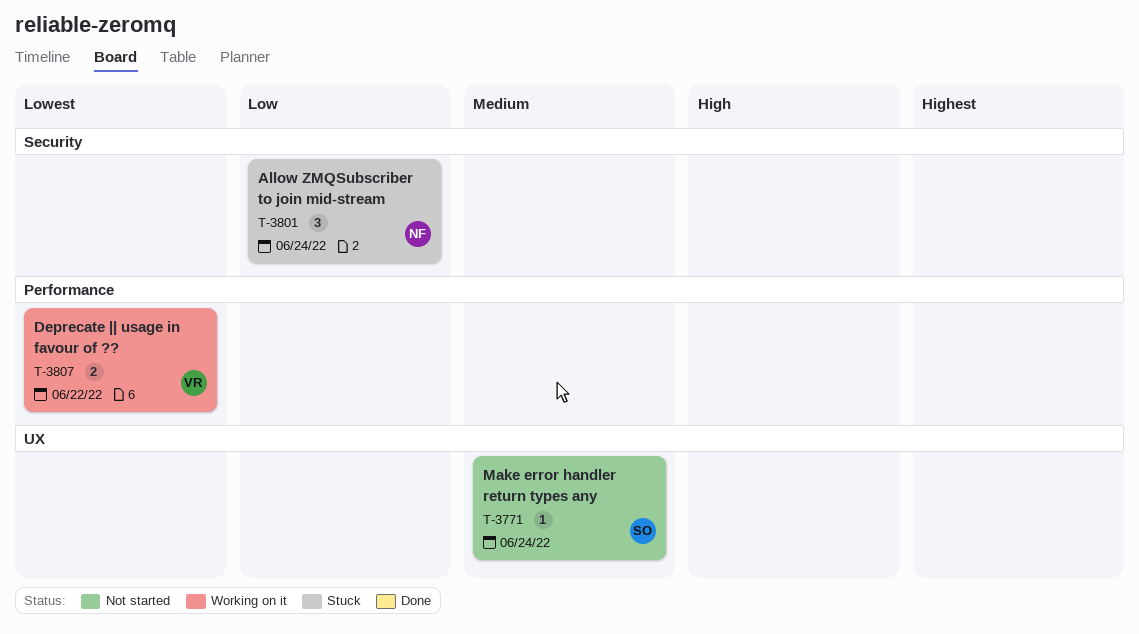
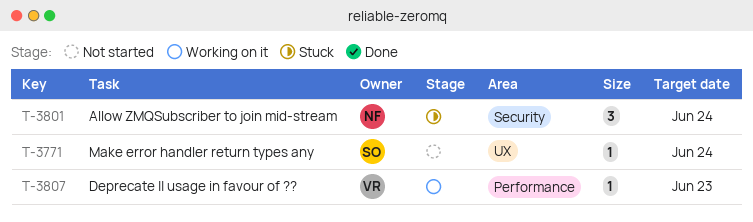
T-3807, estimate: 2 -> 1
T-3807, due: Jun 22 -> Jun 23

